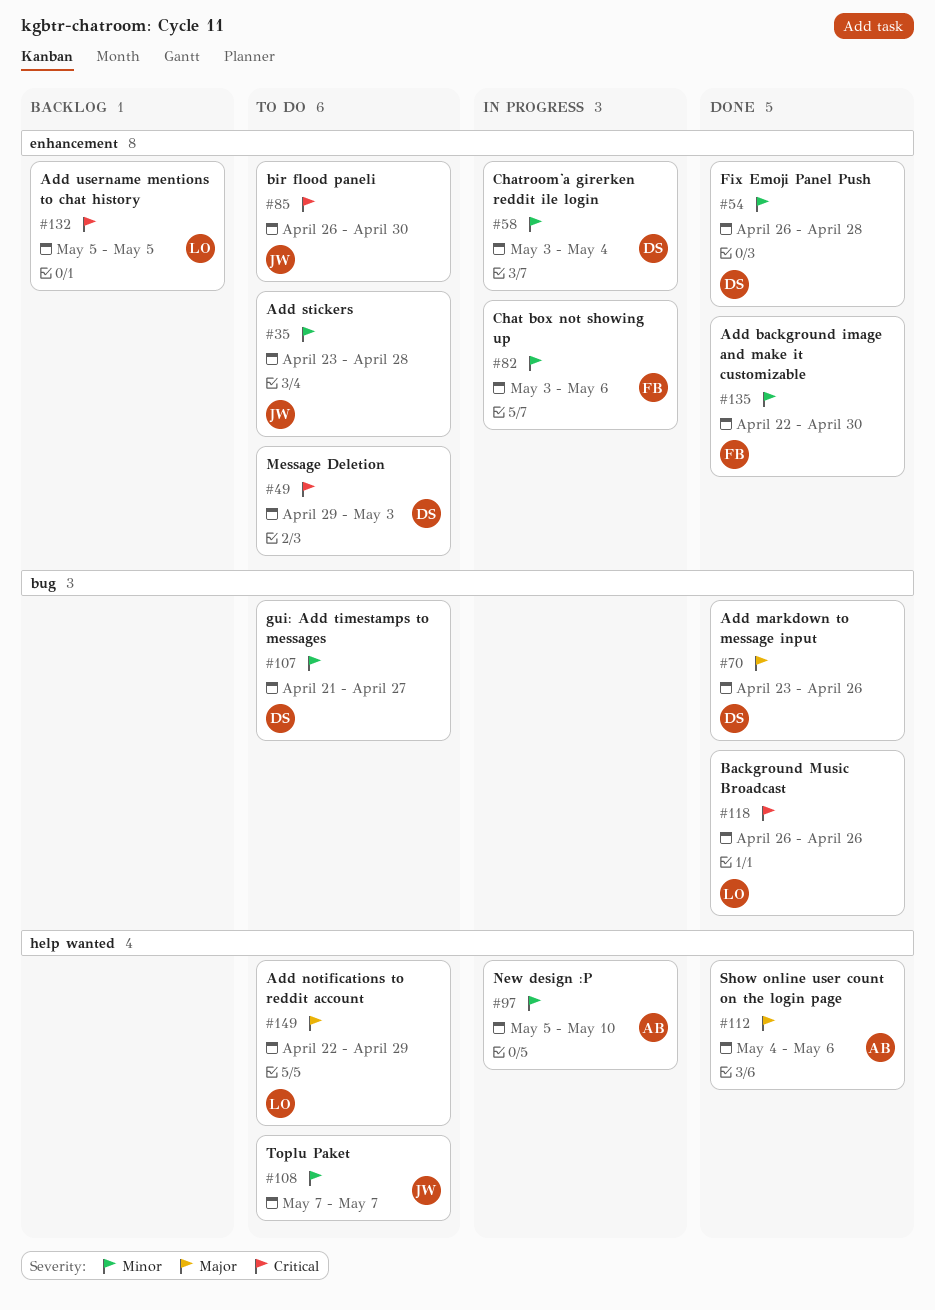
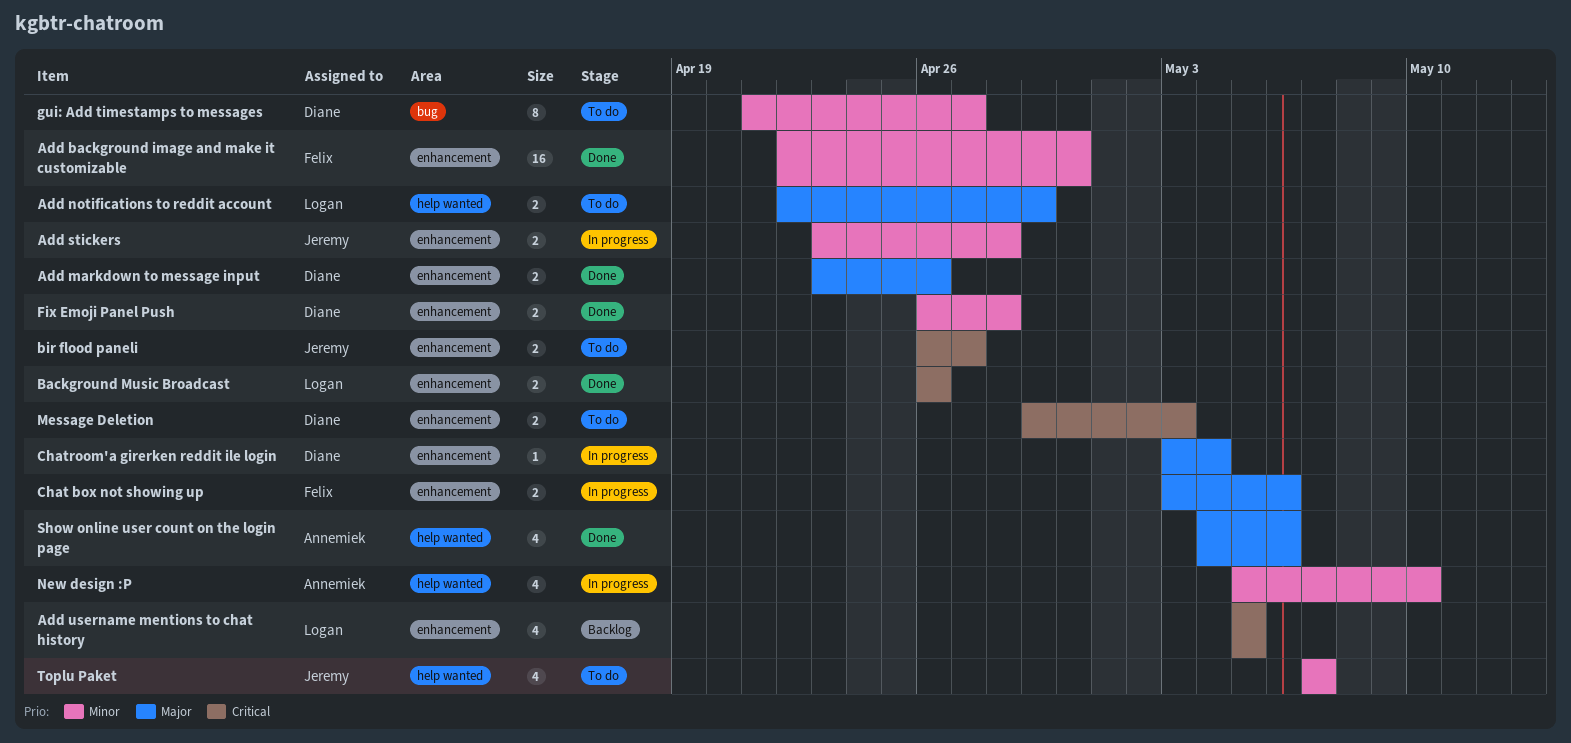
Add markdown to message input, label: bug -> enhancement
Add stickers, status: To do -> In progress
Background Music Broadcast, label: bug -> enhancement
bir flood paneli, due: Apr 30 -> Apr 27
Chat box not showing up, priority: Minor -> Major
Chatroom'a girerken reddit ile login, priority: Minor -> Major

